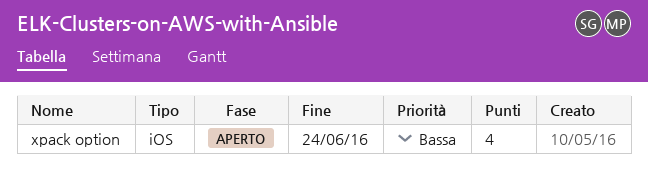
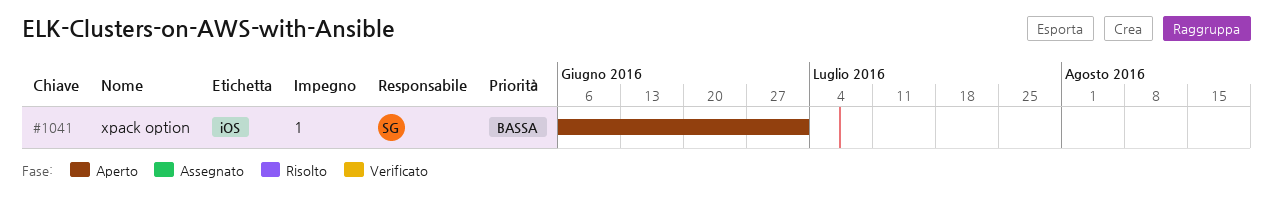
xpack option, estimate: 4 -> 1
xpack option, due: Jun 24 -> Jul 1

